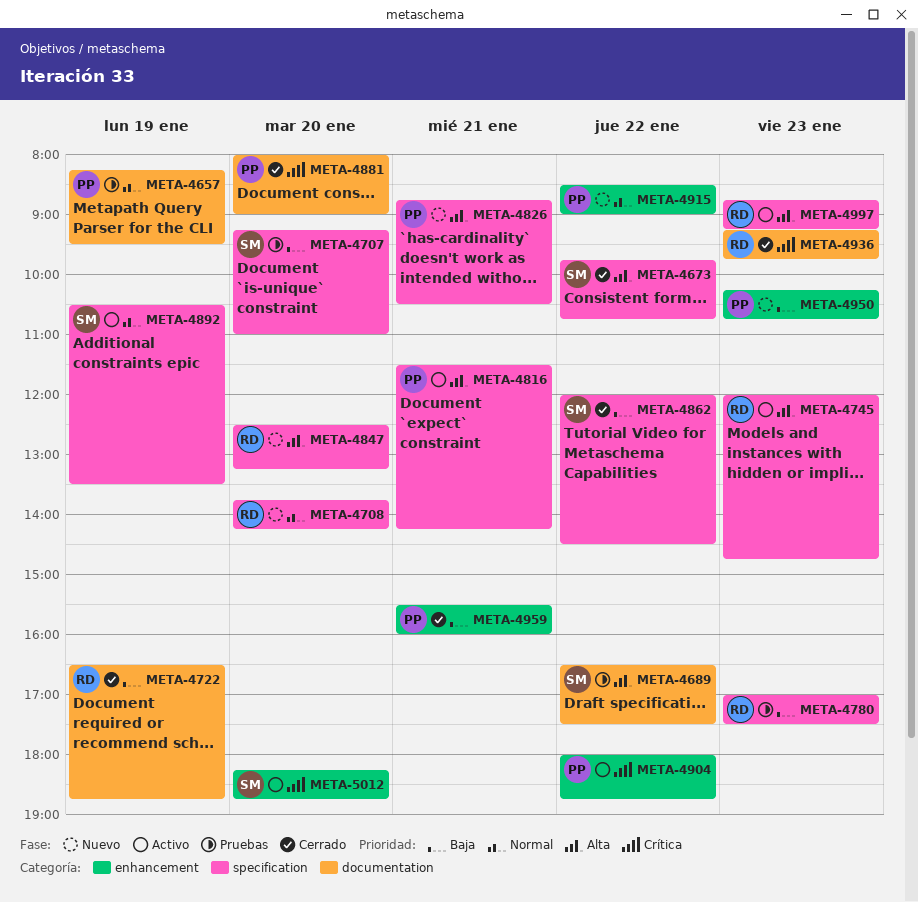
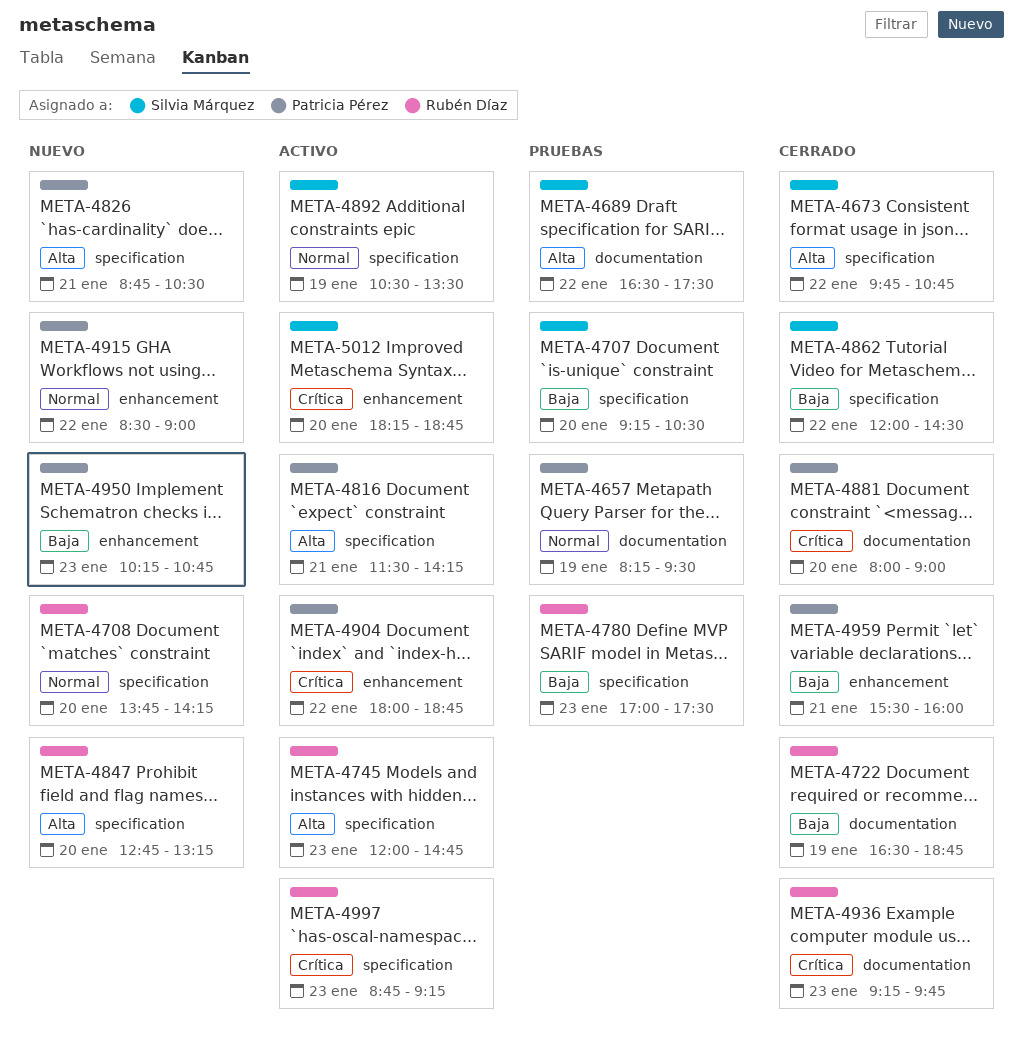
META-4707, ends: 11:00 -> 10:30
META-4847, begins: 12:30 -> 12:45
META-4997, priority: Alta -> Crítica

